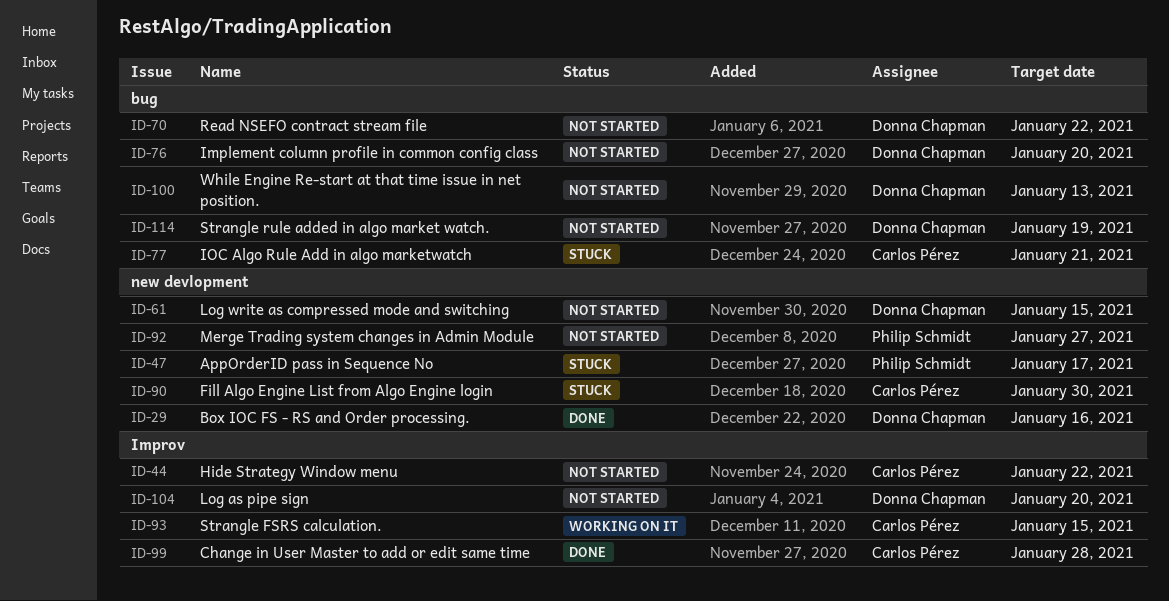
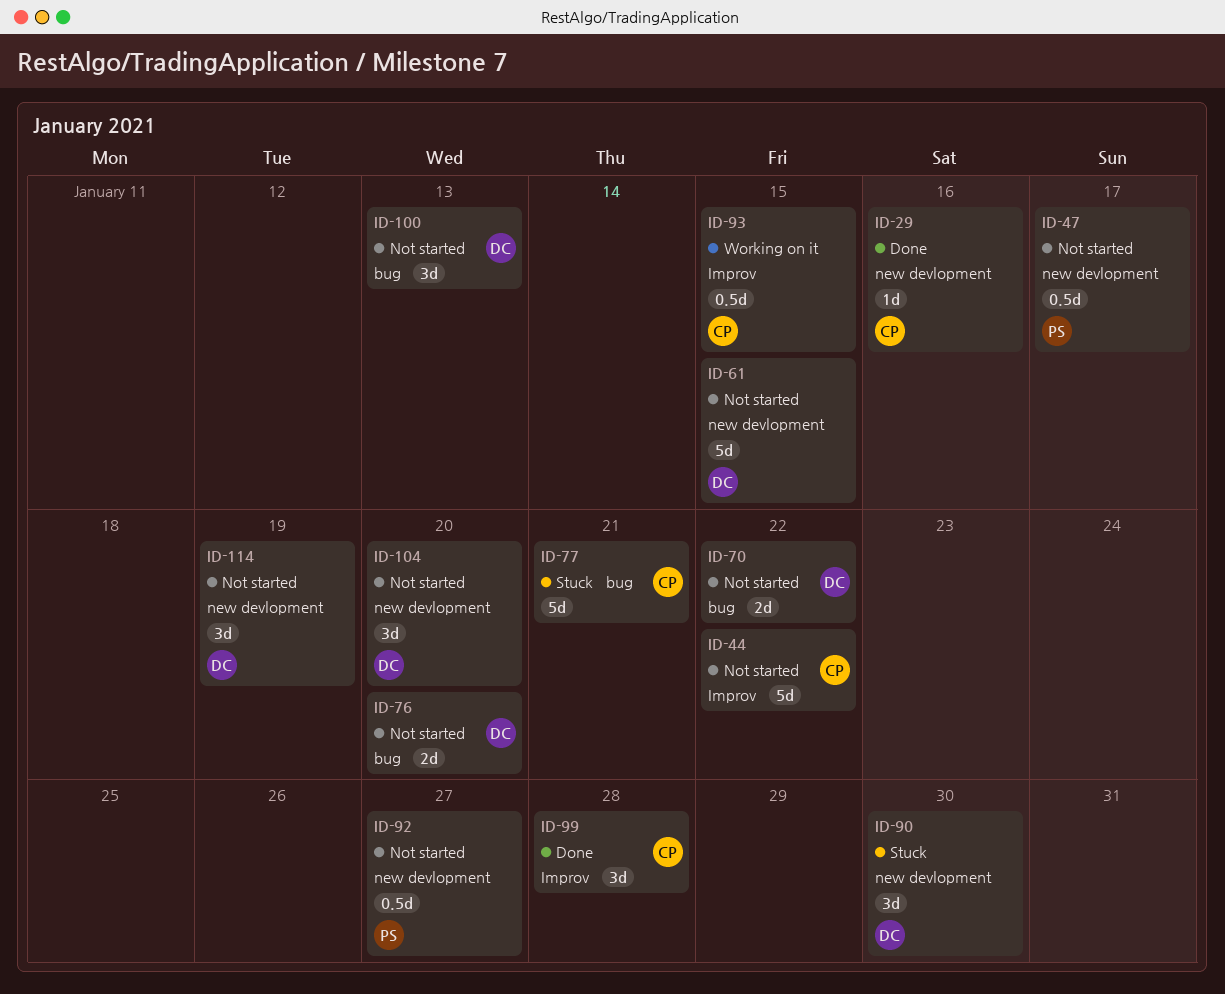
ID-29, owner: Donna Chapman -> Carlos Pérez
ID-47, status: Stuck -> Not started
ID-90, owner: Carlos Pérez -> Donna Chapman
ID-104, label: Improv -> new devlopment
ID-114, label: bug -> new devlopment

